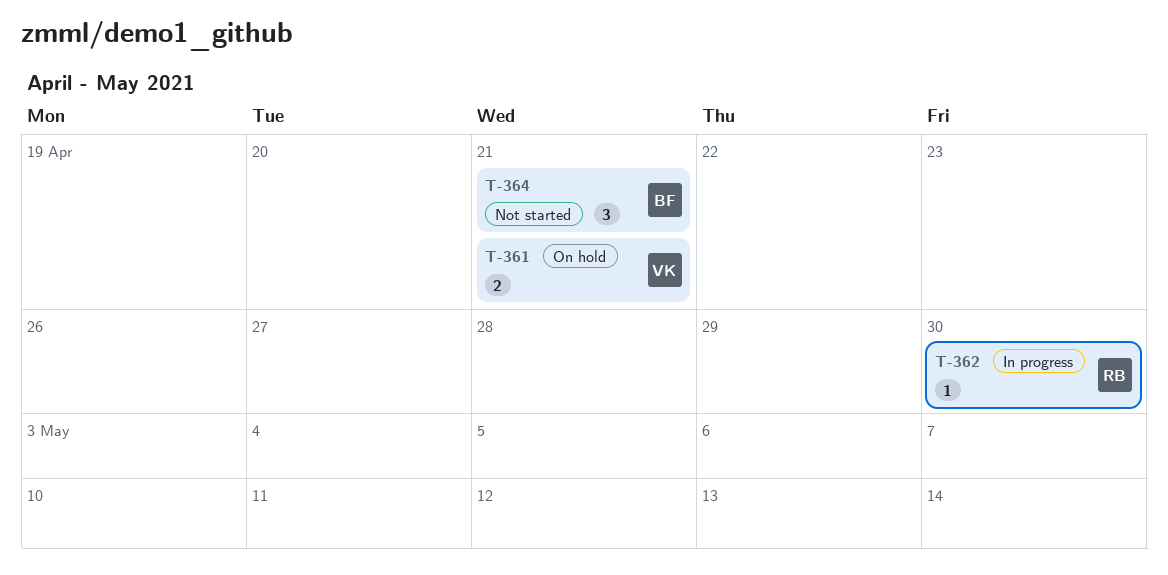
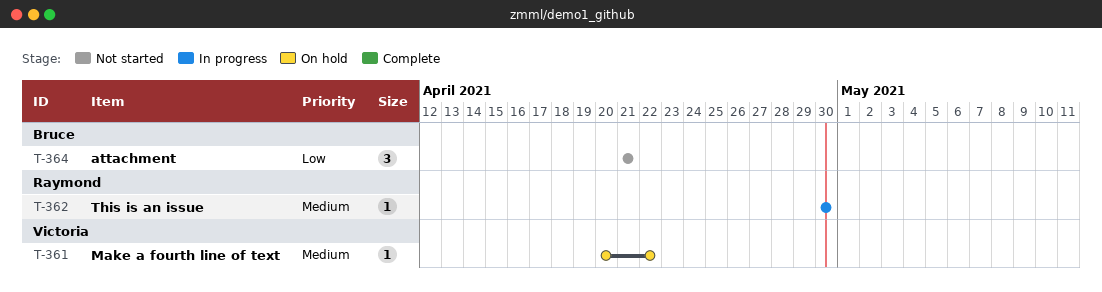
T-361, estimate: 2 -> 1
T-361, due: Apr 21 -> Apr 22

